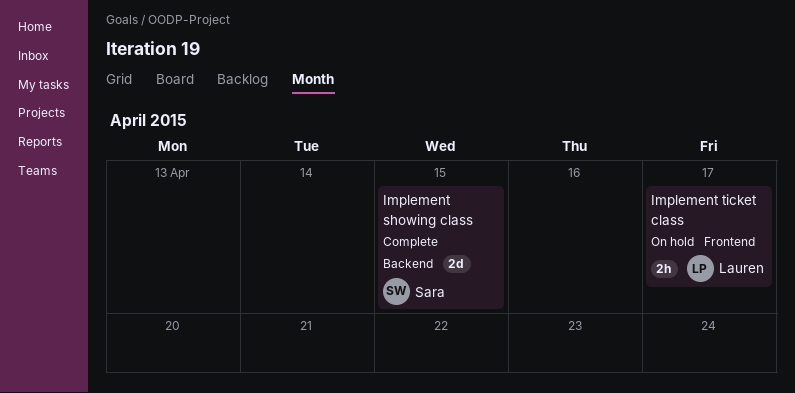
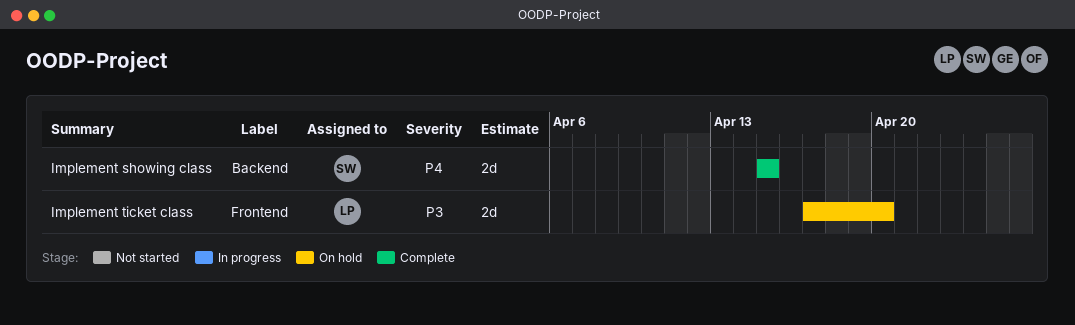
Implement ticket class, estimate: 2h -> 2d
Implement ticket class, due: Apr 17 -> Apr 20

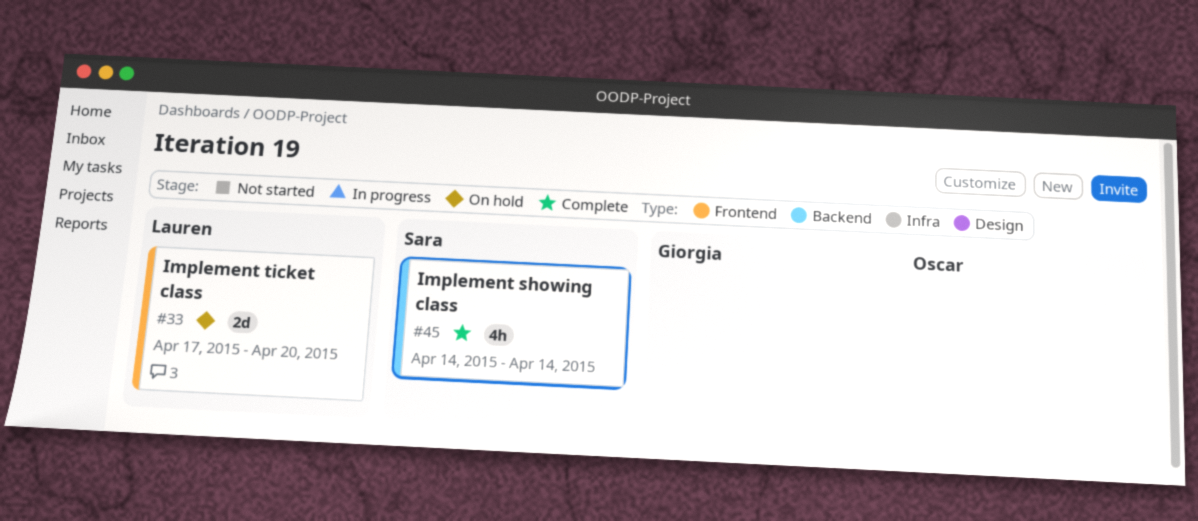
Implement showing class, estimate: 2d -> 4h
Implement showing class, start: Apr 15 -> Apr 14
Implement showing class, due: Apr 15 -> Apr 14

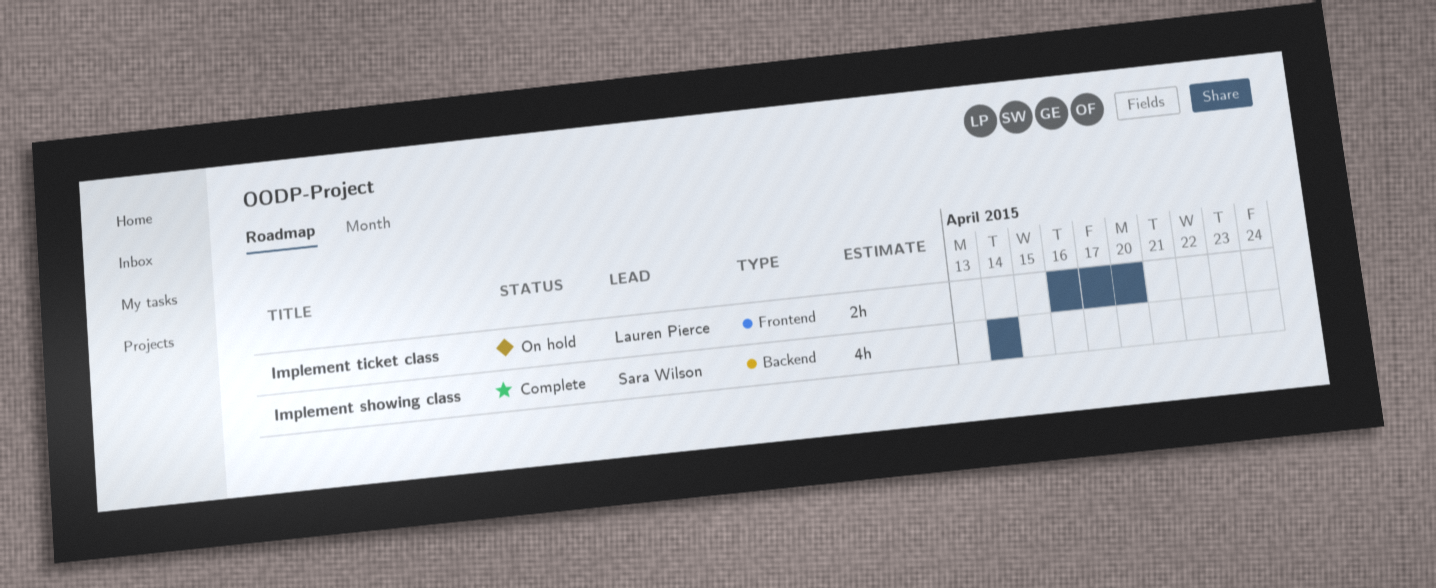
Implement ticket class, estimate: 2d -> 2h
Implement ticket class, start: Apr 17 -> Apr 16

